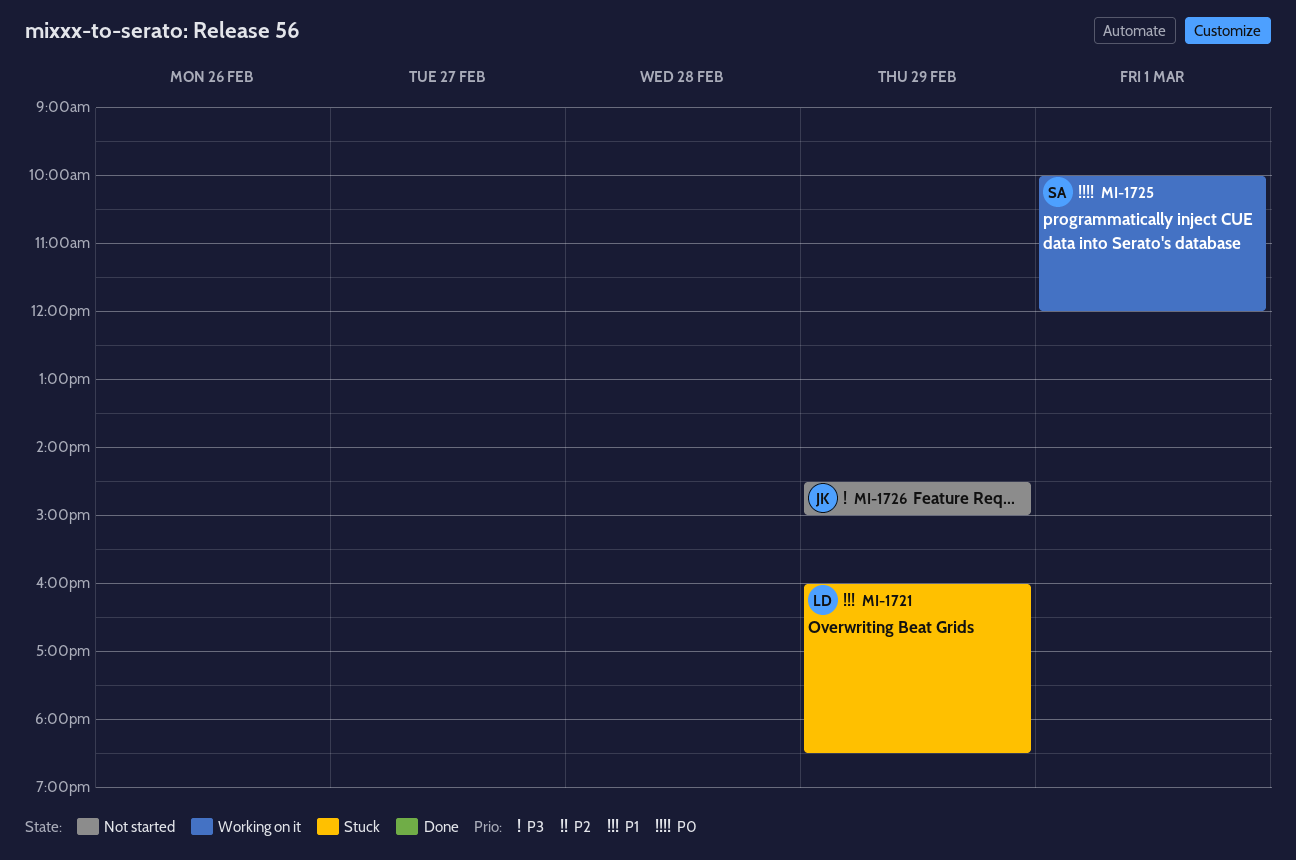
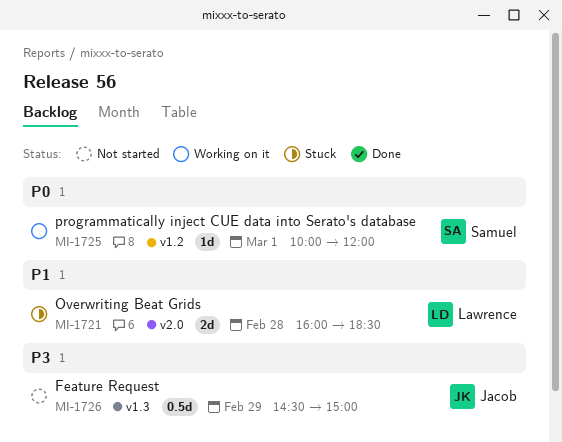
MI-1721, day: Feb 29 -> Feb 28

